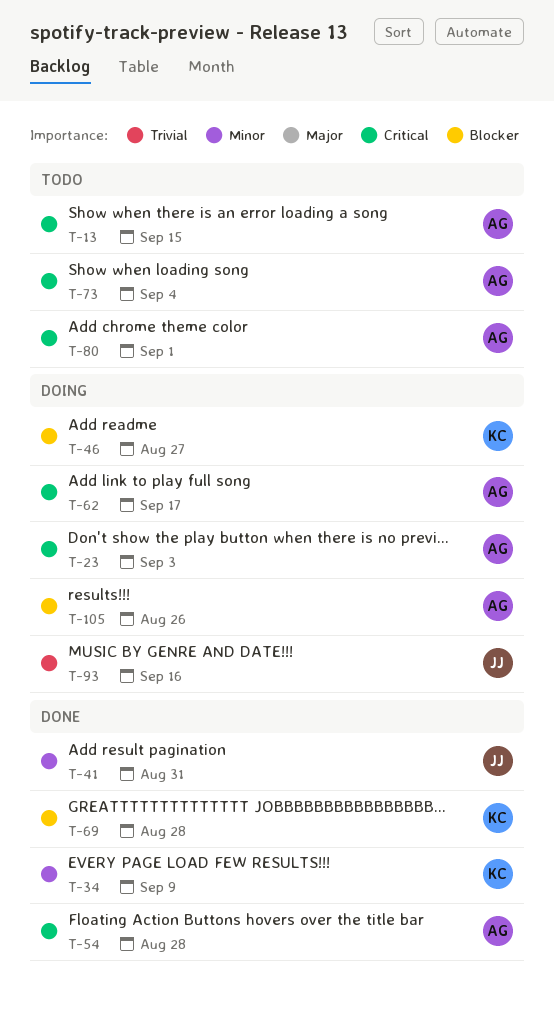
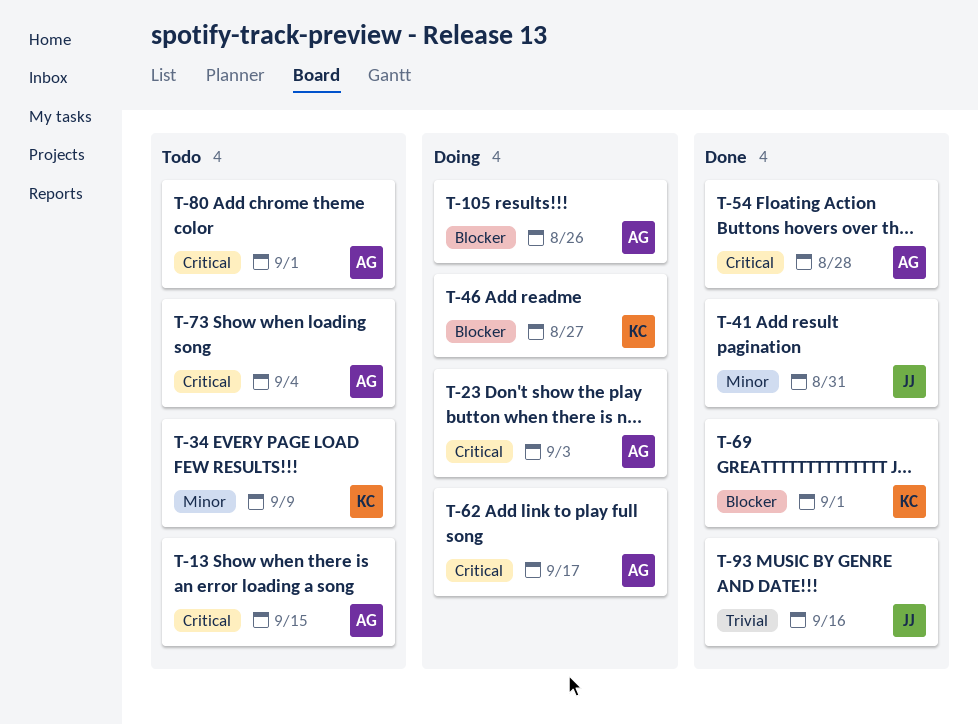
T-34, status: Done -> Todo
T-69, due: Aug 28 -> Sep 1
T-93, status: Doing -> Done

